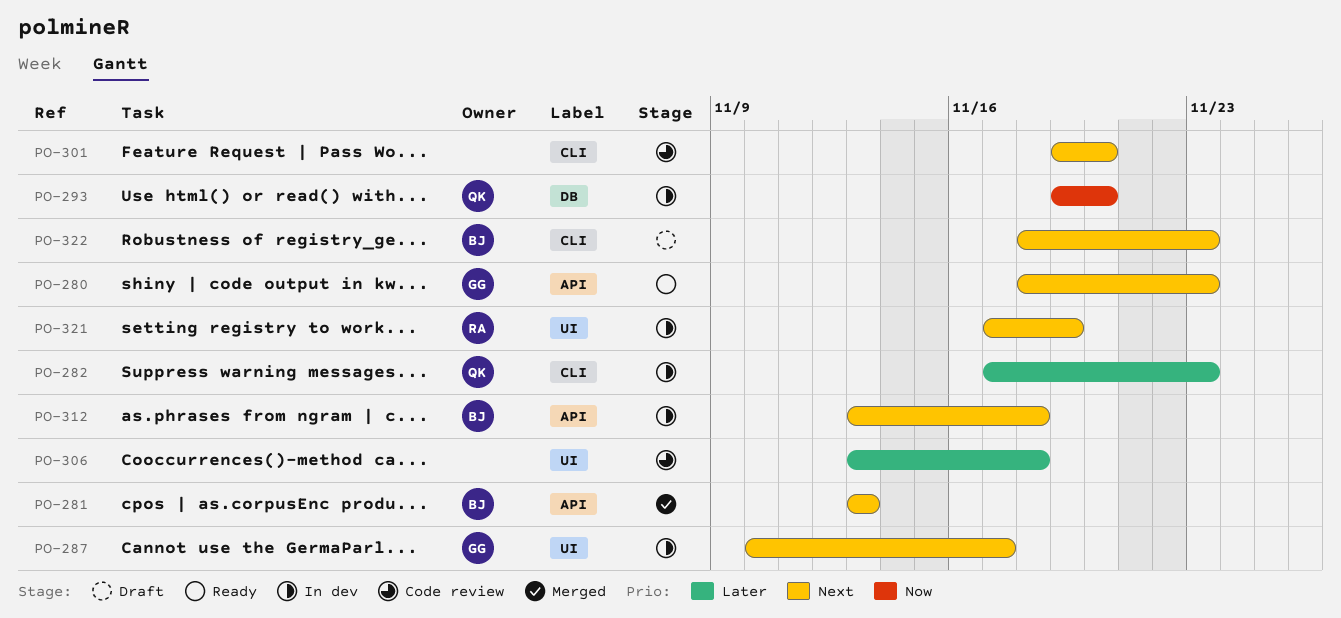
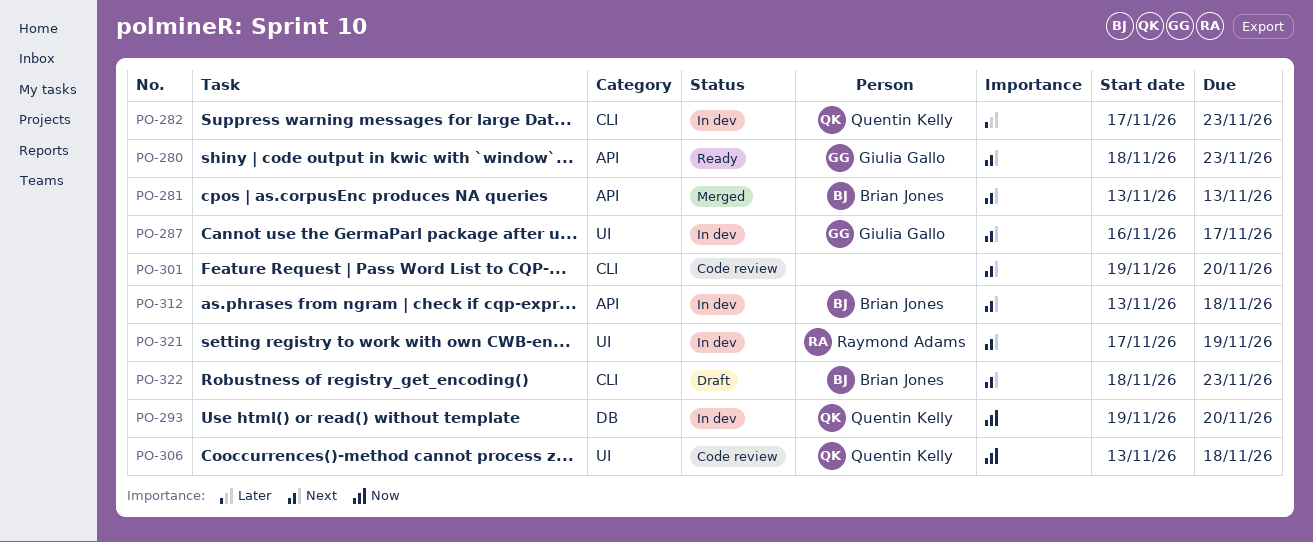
PO-287, start: Nov 10 -> Nov 16
PO-306, owner: none -> Quentin Kelly
PO-306, priority: Later -> Now

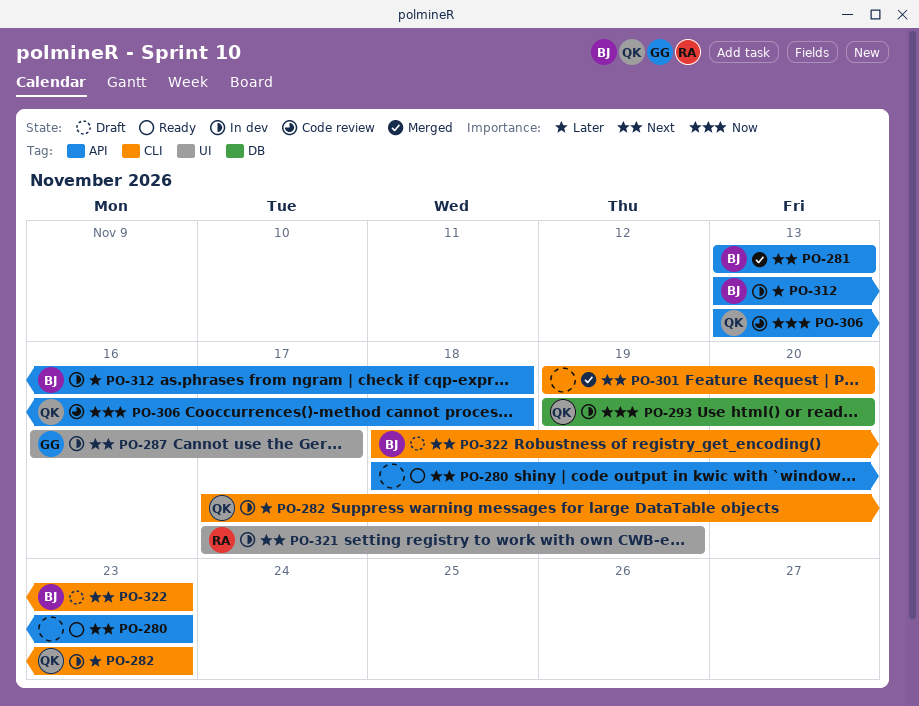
PO-280, owner: Giulia Gallo -> none
PO-301, status: Code review -> Merged
PO-306, label: UI -> API
PO-312, priority: Next -> Later

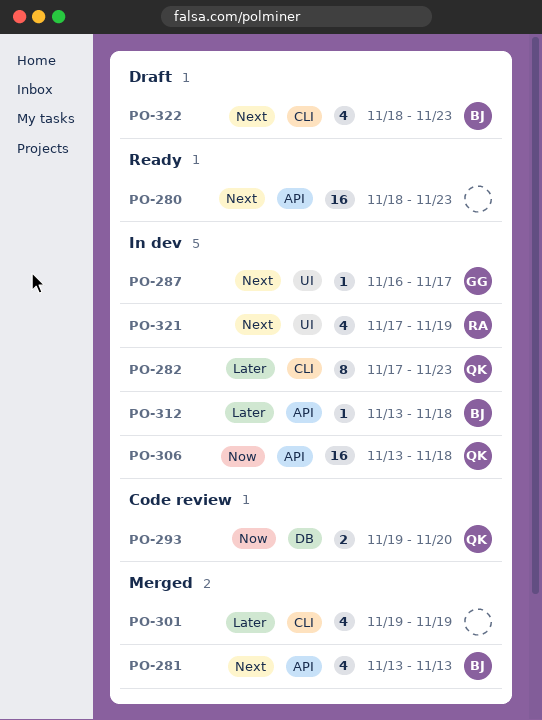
PO-293, status: In dev -> Code review
PO-301, priority: Next -> Later
PO-301, due: Nov 20 -> Nov 19
PO-306, status: Code review -> In dev

